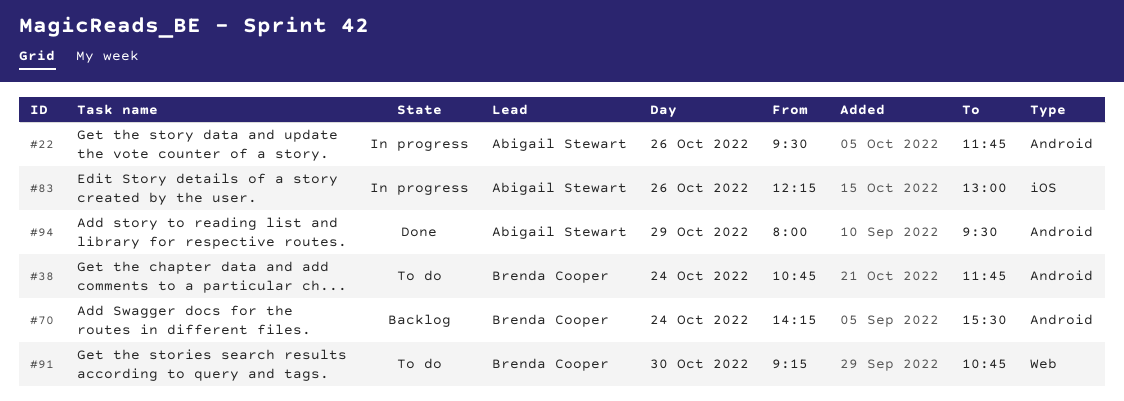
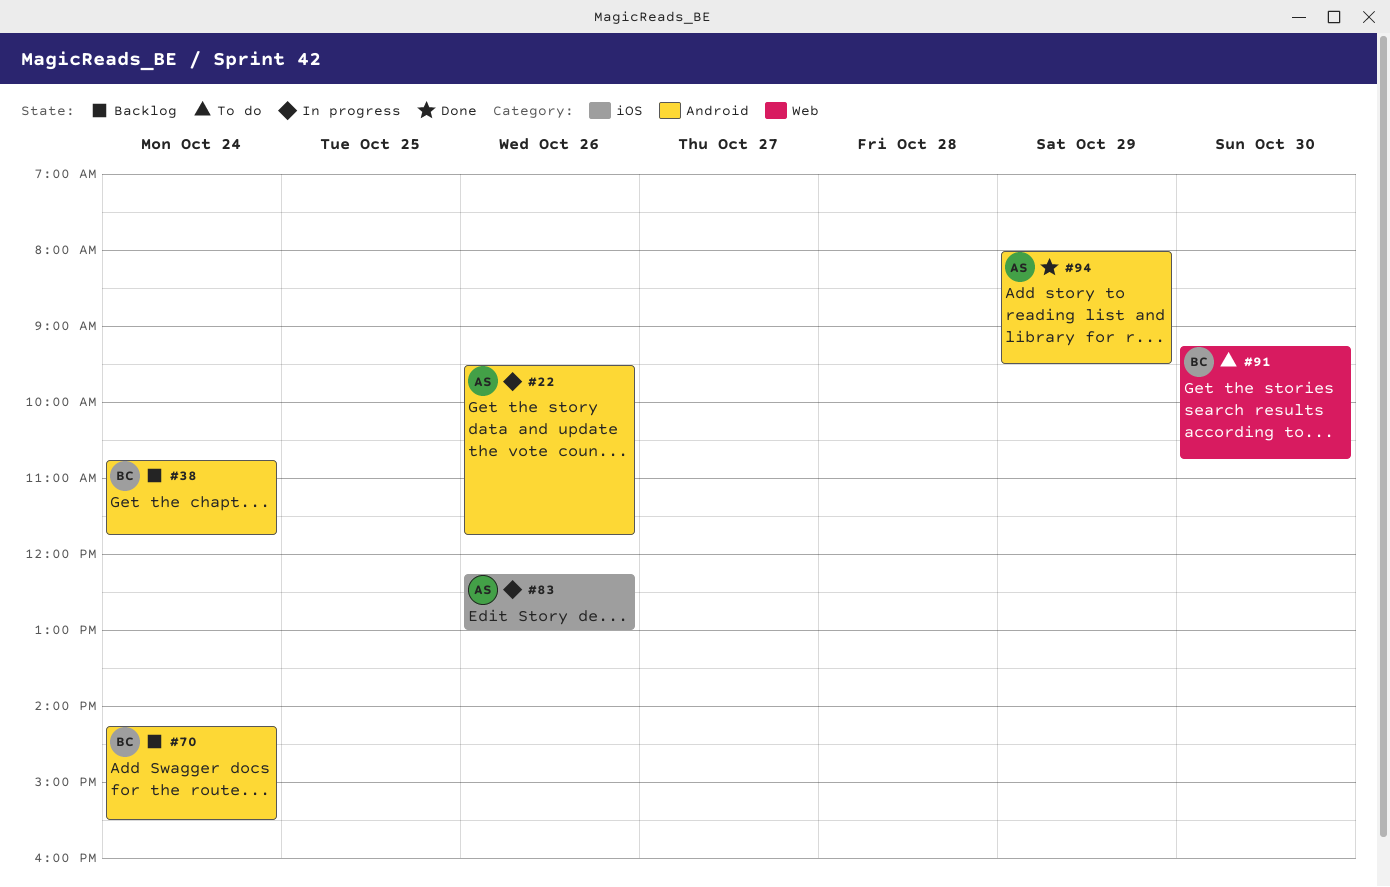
#38, status: To do -> Backlog

